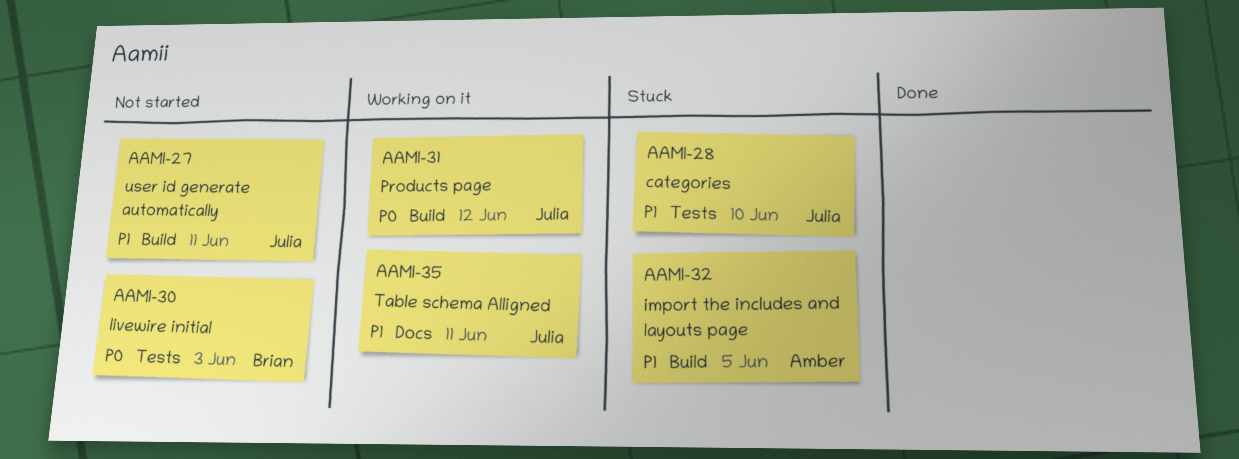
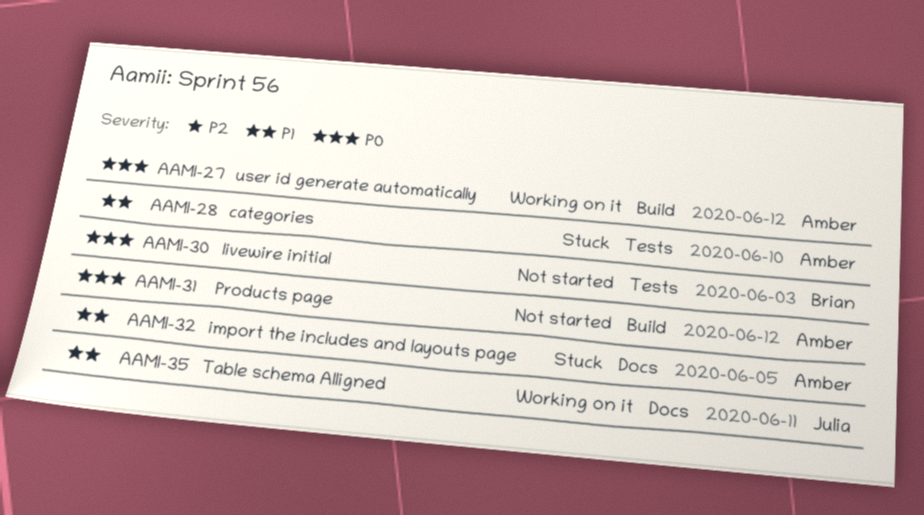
AAMI-27, status: Not started -> Working on it
AAMI-27, owner: Julia -> Amber
AAMI-27, priority: P1 -> P0
AAMI-27, due: Jun 11 -> Jun 12
AAMI-28, owner: Julia -> Amber
AAMI-31, status: Working on it -> Not started
AAMI-31, owner: Julia -> Amber
AAMI-32, label: Build -> Docs

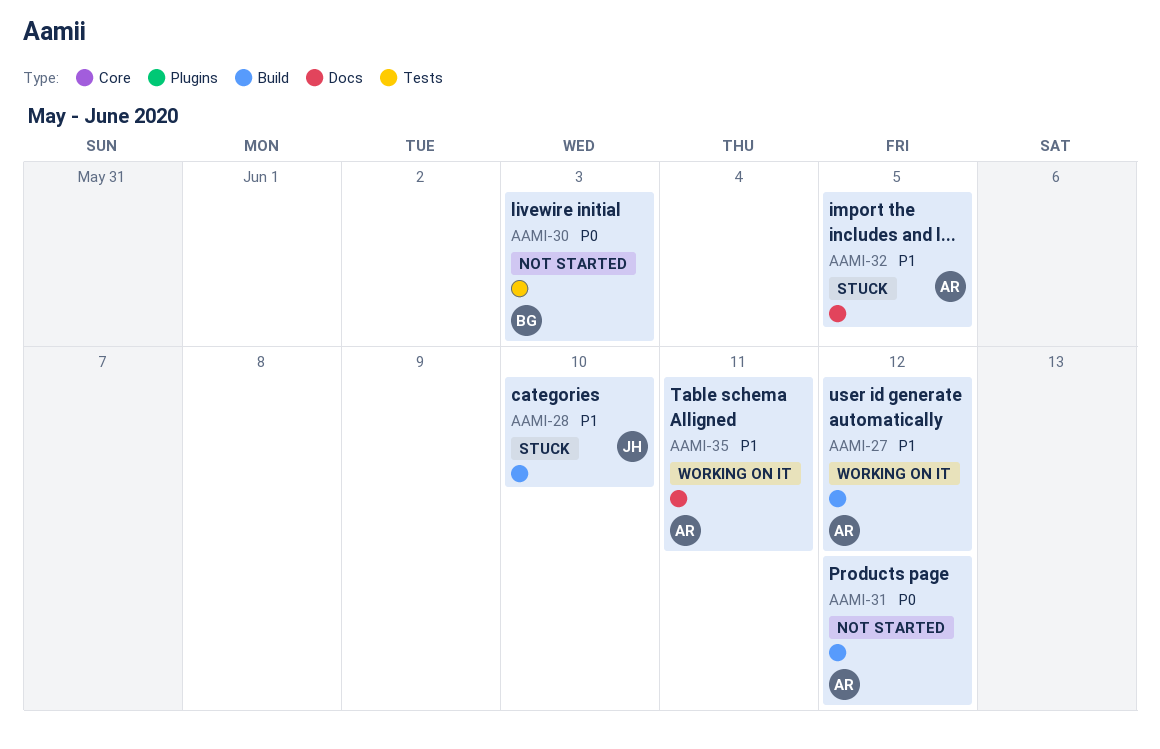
AAMI-27, priority: P0 -> P1
AAMI-28, owner: Amber -> Julia
AAMI-28, label: Tests -> Build
AAMI-35, owner: Julia -> Amber

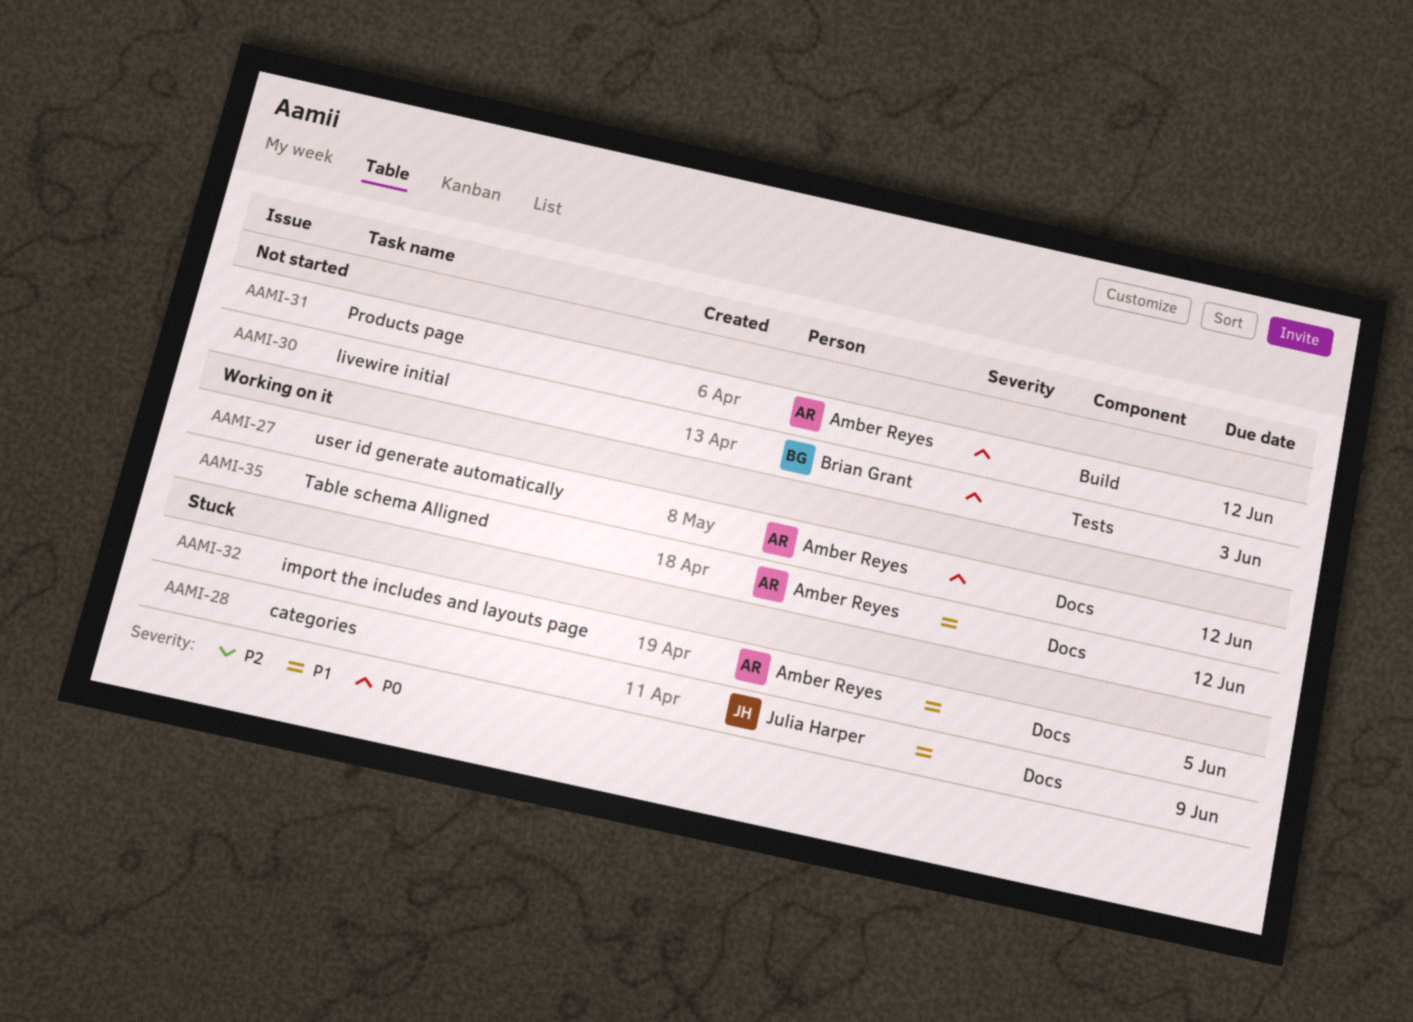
AAMI-27, priority: P1 -> P0
AAMI-27, label: Build -> Docs
AAMI-28, label: Build -> Docs
AAMI-28, due: Jun 10 -> Jun 9
AAMI-35, due: Jun 11 -> Jun 12

